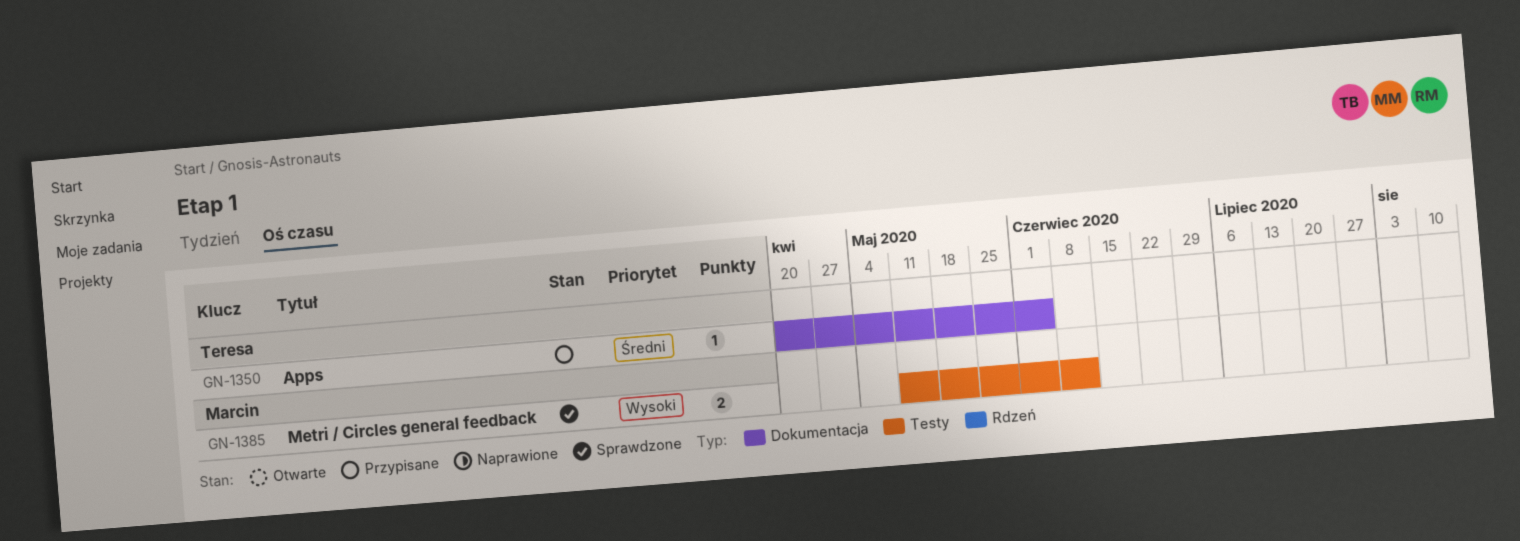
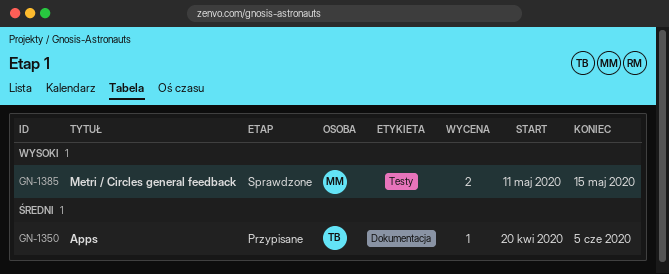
GN-1385, due: Jun 12 -> May 15

